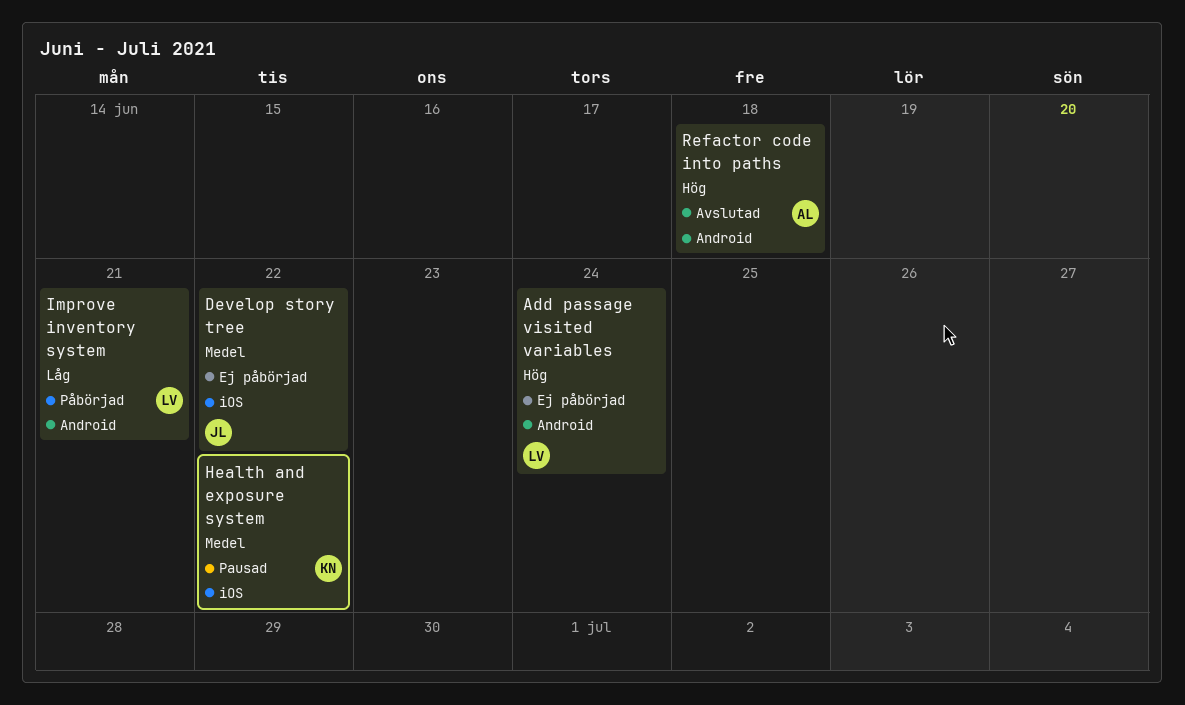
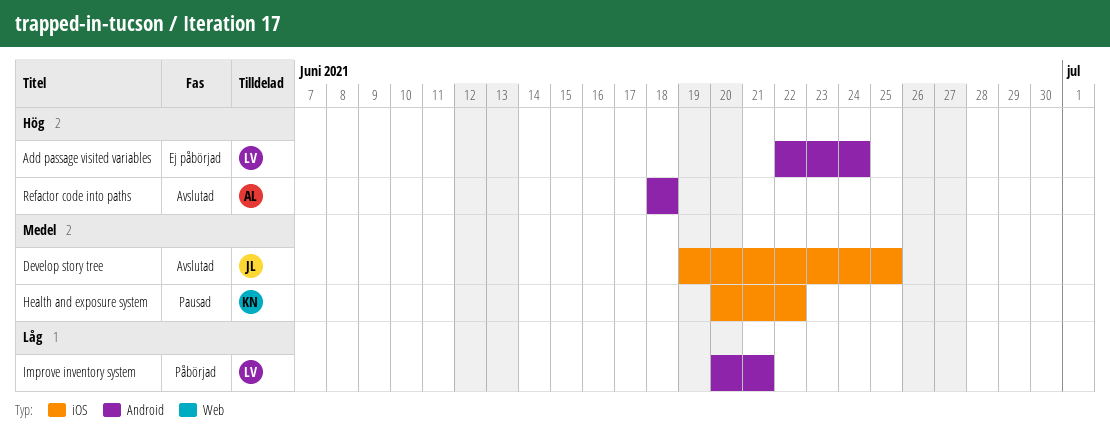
Develop story tree, status: Ej påbörjad -> Avslutad
Develop story tree, due: Jun 22 -> Jun 25

